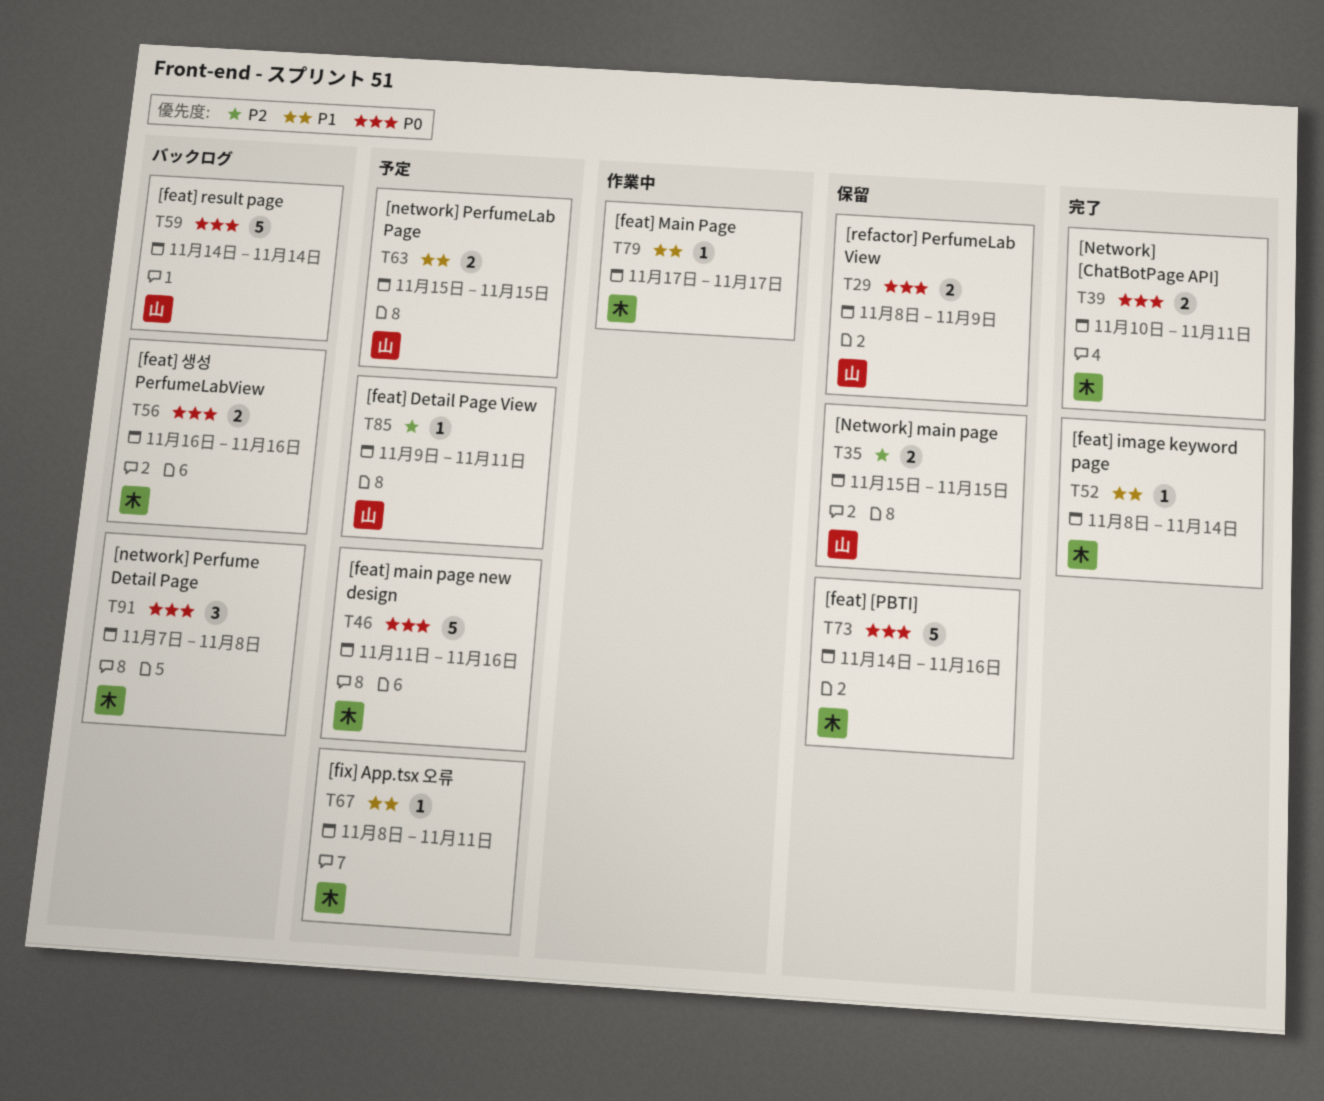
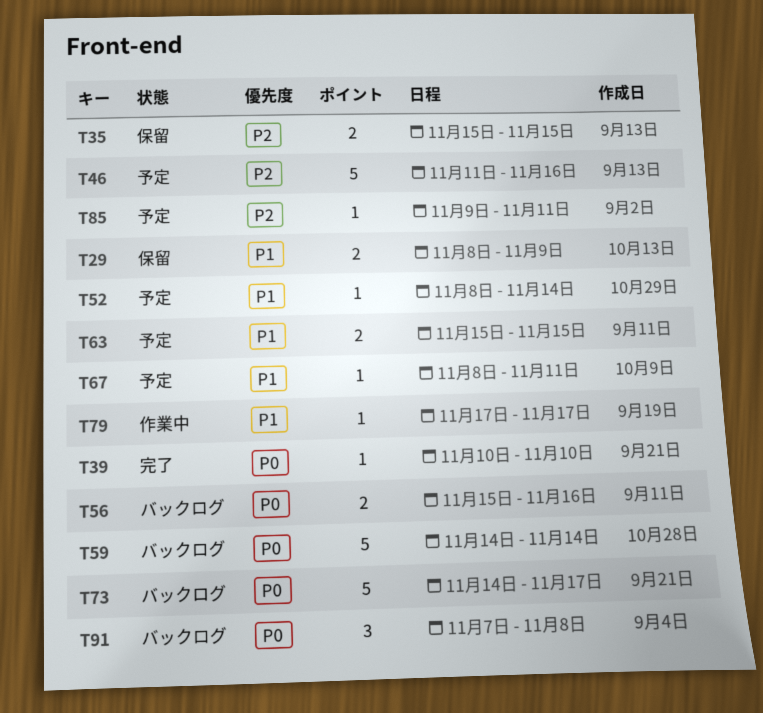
T29, priority: P0 -> P1
T39, estimate: 2 -> 1
T39, due: Nov 11 -> Nov 10
T46, priority: P0 -> P2
T52, status: 完了 -> 予定
T56, start: Nov 16 -> Nov 15
T73, status: 保留 -> バックログ
T73, due: Nov 16 -> Nov 17

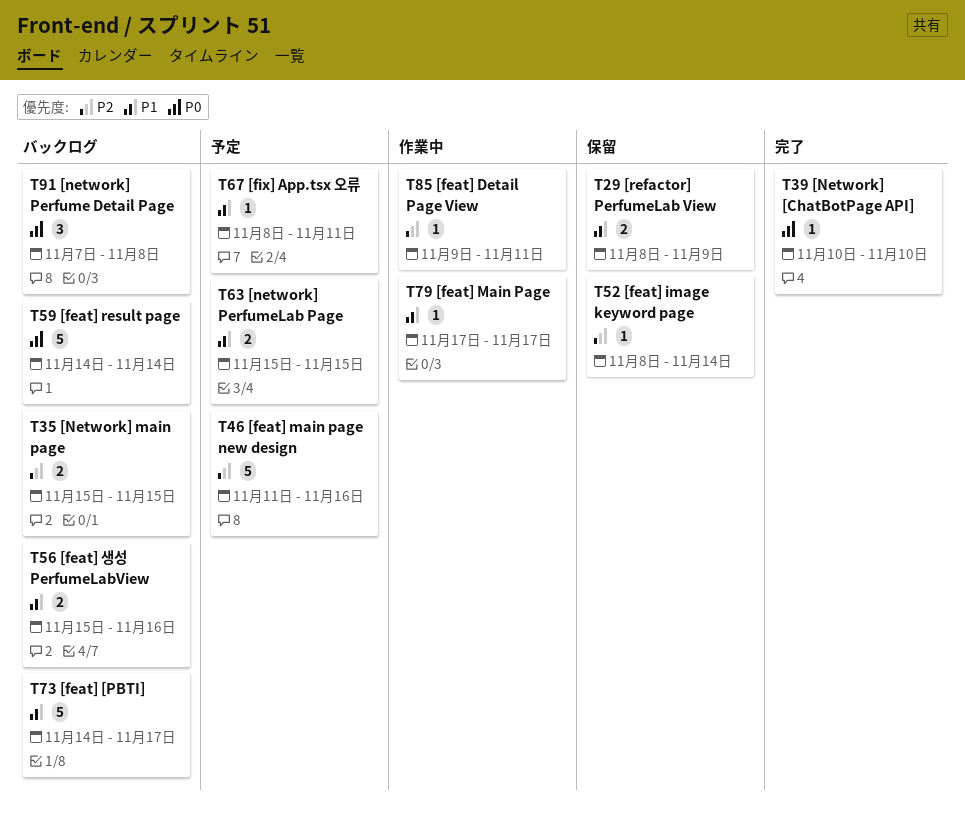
T35, status: 保留 -> バックログ
T52, status: 予定 -> 保留
T52, priority: P1 -> P2
T56, priority: P0 -> P1
T73, priority: P0 -> P1
T85, status: 予定 -> 作業中

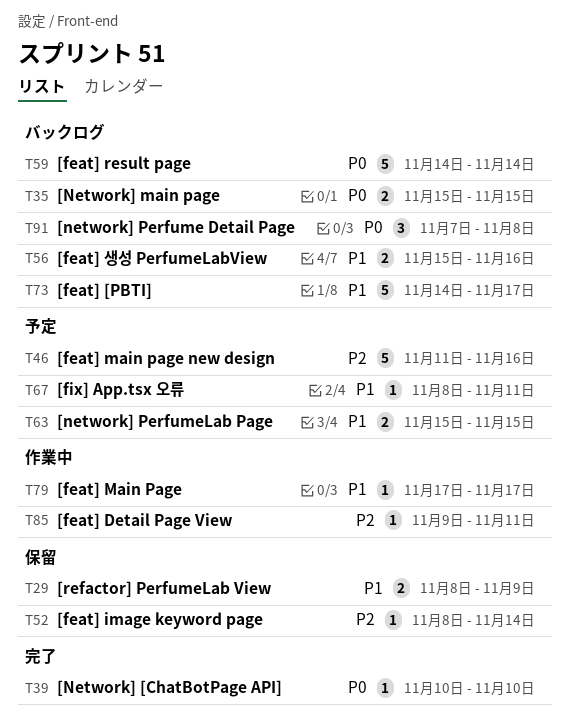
T35, priority: P2 -> P0

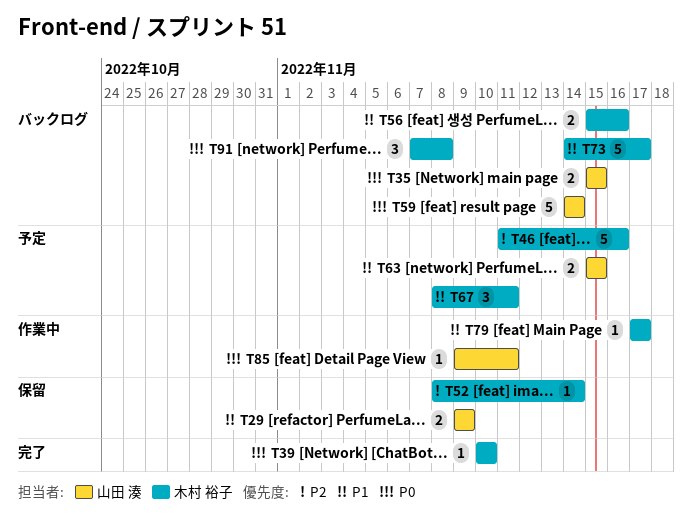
T29, start: Nov 8 -> Nov 9
T67, estimate: 1 -> 3
T85, priority: P2 -> P0

